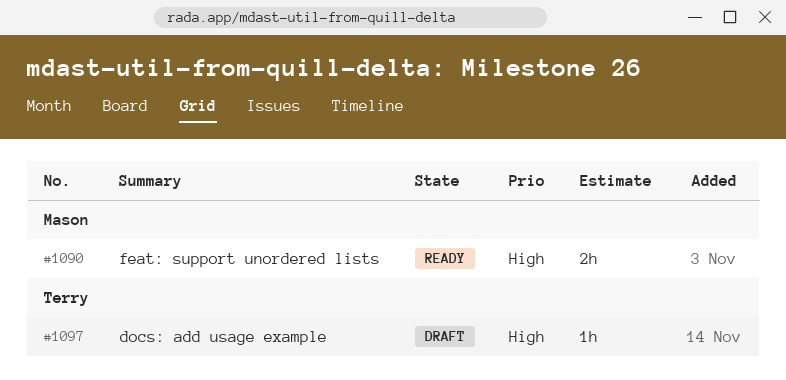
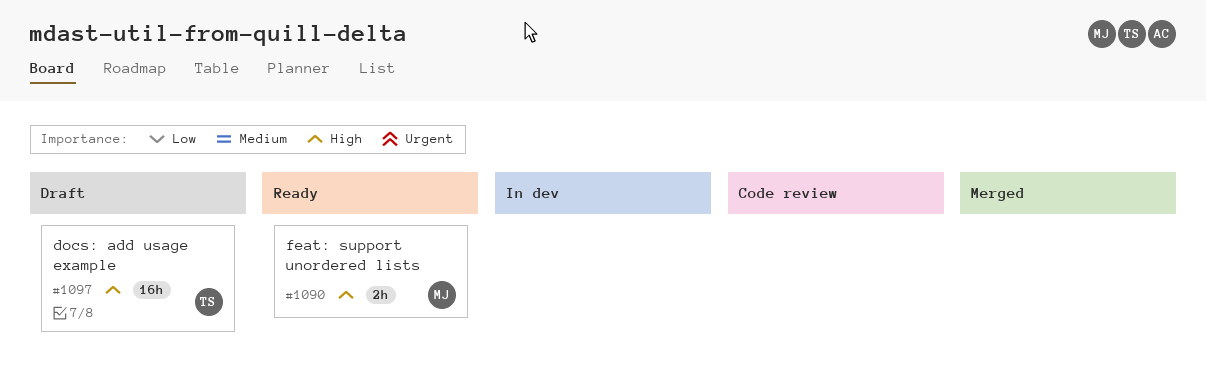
#1097, estimate: 1h -> 16h

